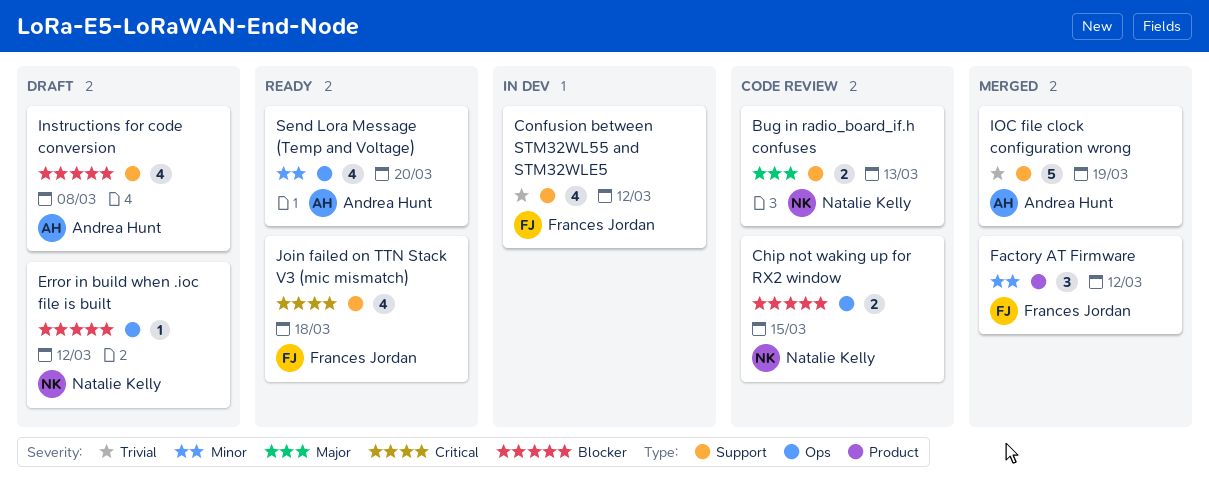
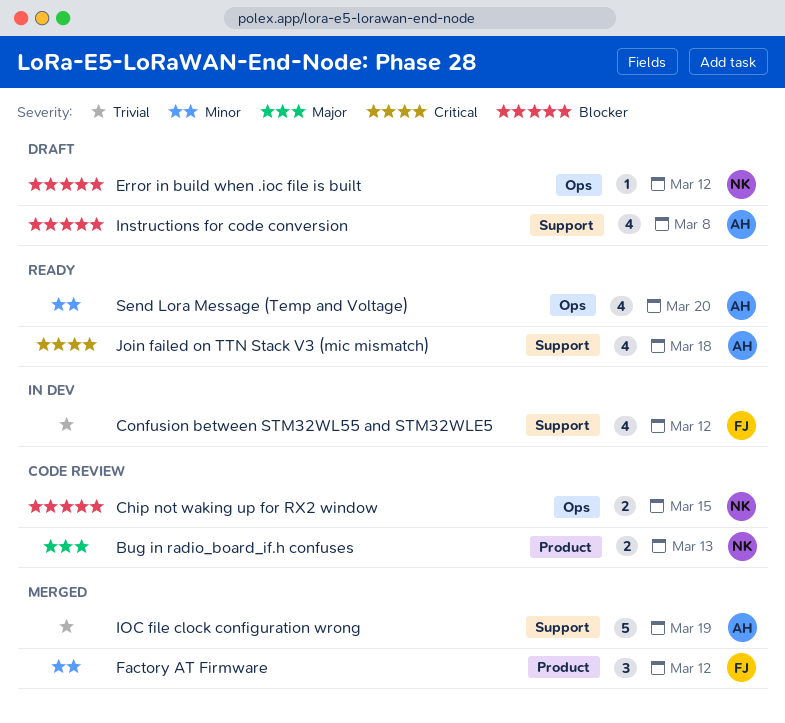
Bug in radio_board_if.h confuses, label: Support -> Product
Join failed on TTN Stack V3 (mic mismatch), owner: Frances Jordan -> Andrea Hunt

